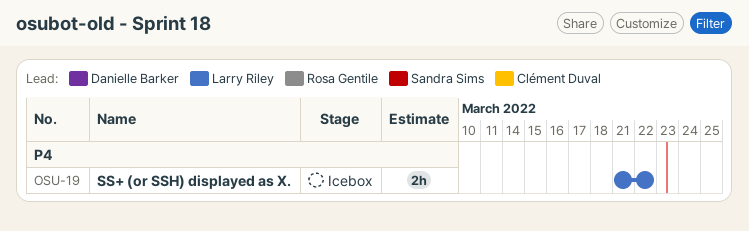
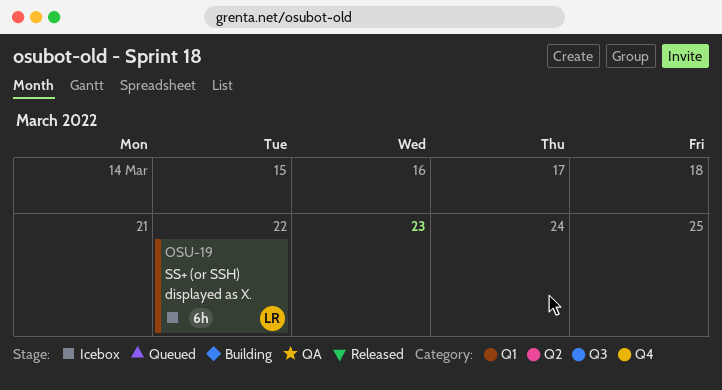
OSU-19, estimate: 2h -> 6h

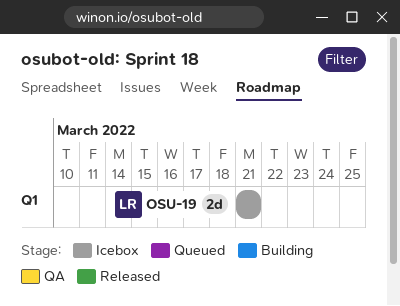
OSU-19, estimate: 6h -> 2d
OSU-19, due: Mar 22 -> Mar 21

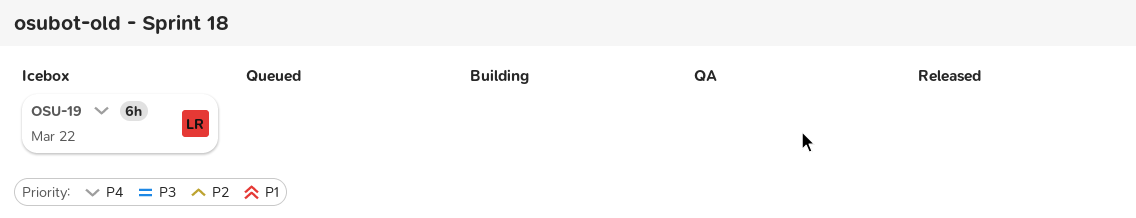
OSU-19, estimate: 2d -> 6h
OSU-19, due: Mar 21 -> Mar 22

